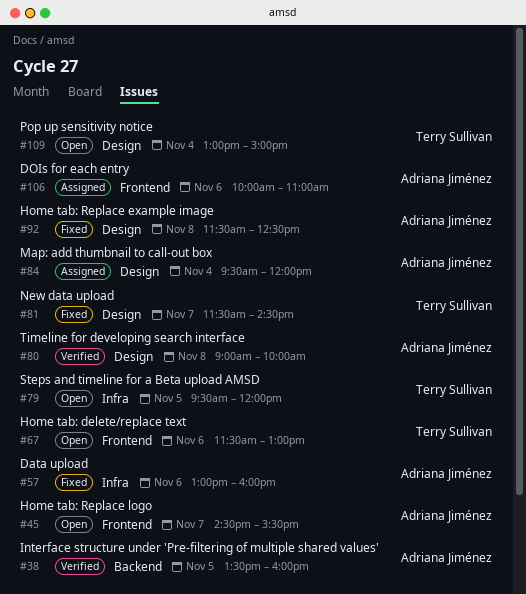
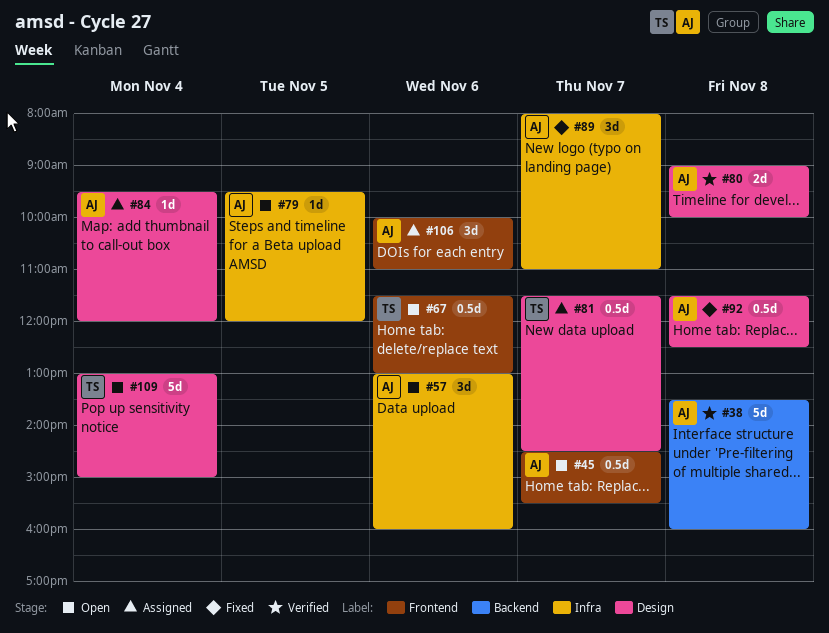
#38, day: Nov 5 -> Nov 8
#57, status: Fixed -> Open
#79, owner: Terry Sullivan -> Adriana Jiménez
#81, status: Fixed -> Assigned
#89: none -> present

